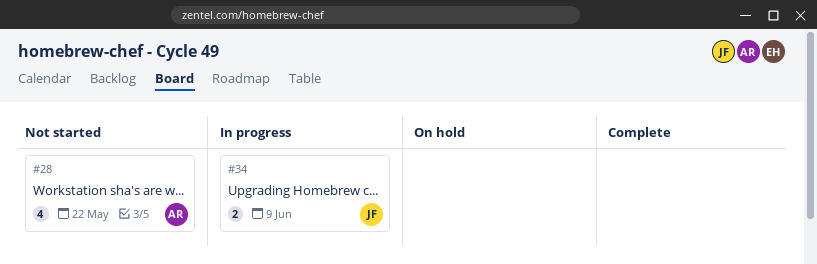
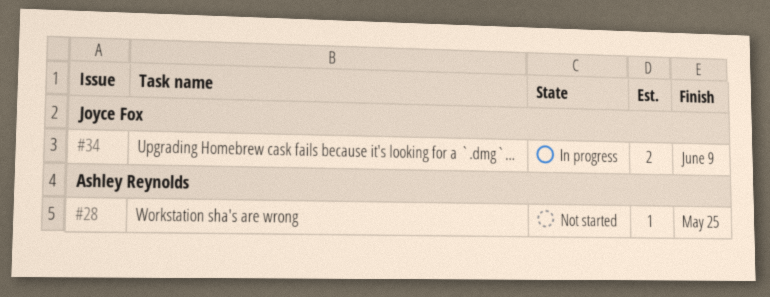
#28, estimate: 4 -> 1
#28, due: May 22 -> May 25

